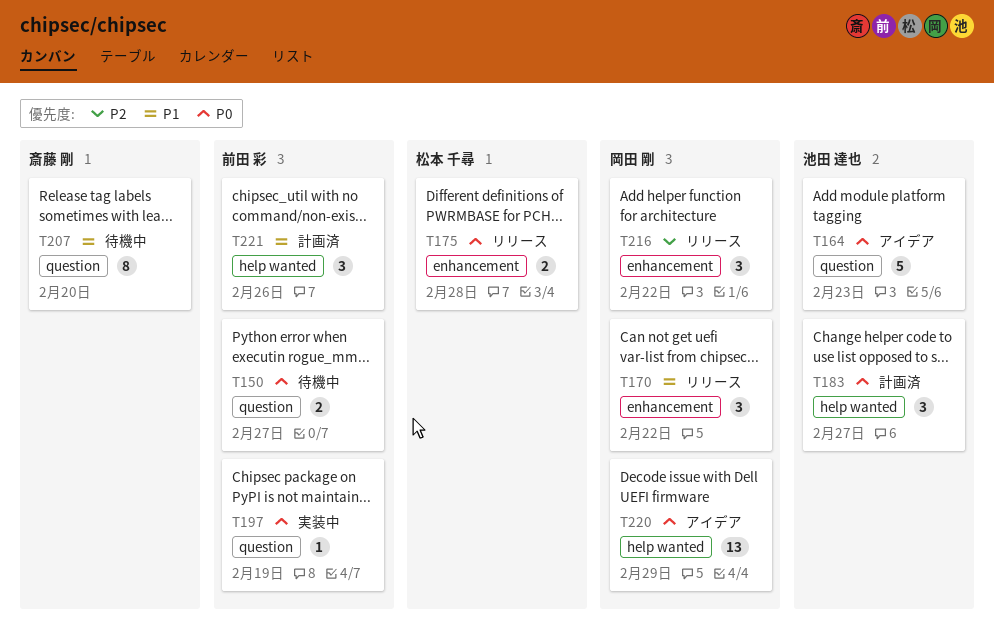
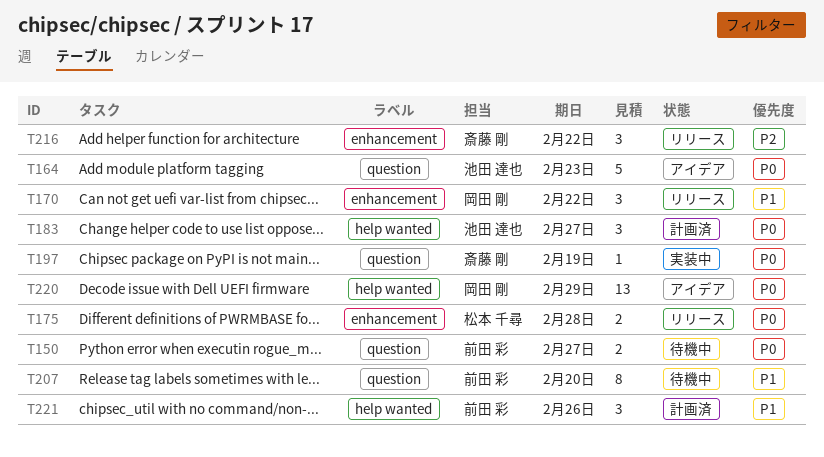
T197, owner: 前田 彩 -> 斎藤 剛
T207, owner: 斎藤 剛 -> 前田 彩
T216, owner: 岡田 剛 -> 斎藤 剛

